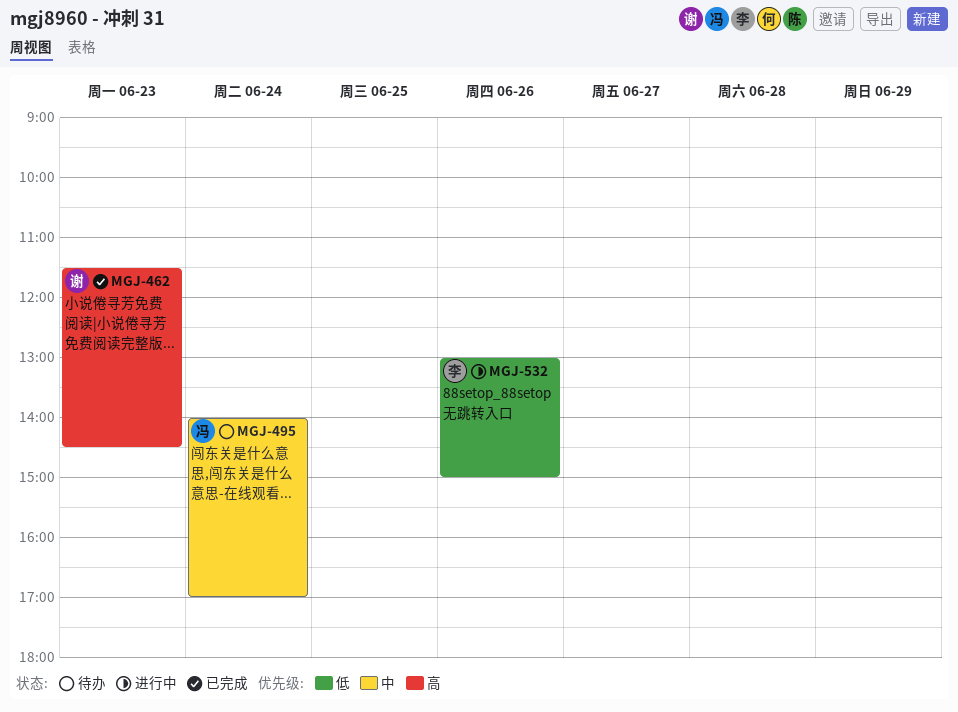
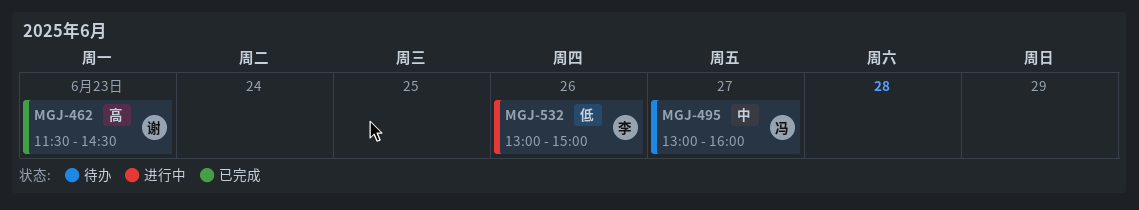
MGJ-495, day: Jun 24 -> Jun 27
MGJ-495, begins: 14:00 -> 13:00
MGJ-495, ends: 17:00 -> 16:00

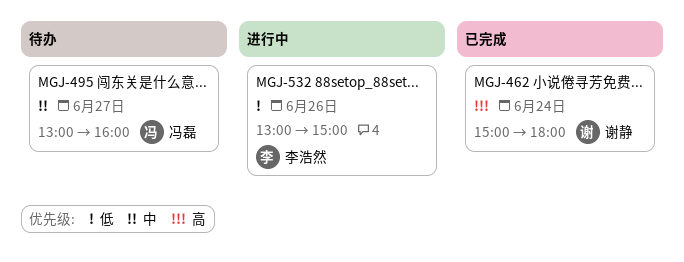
MGJ-462, day: Jun 23 -> Jun 24
MGJ-462, begins: 11:30 -> 15:00
MGJ-462, ends: 14:30 -> 18:00

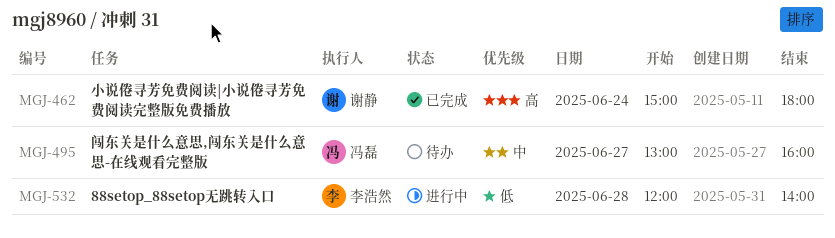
MGJ-532, day: Jun 26 -> Jun 28
MGJ-532, begins: 13:00 -> 12:00
MGJ-532, ends: 15:00 -> 14:00

